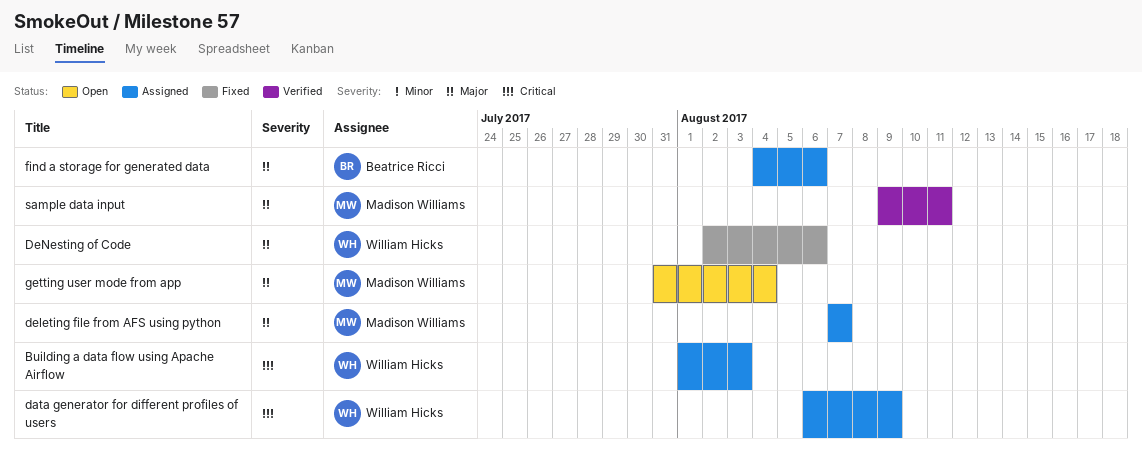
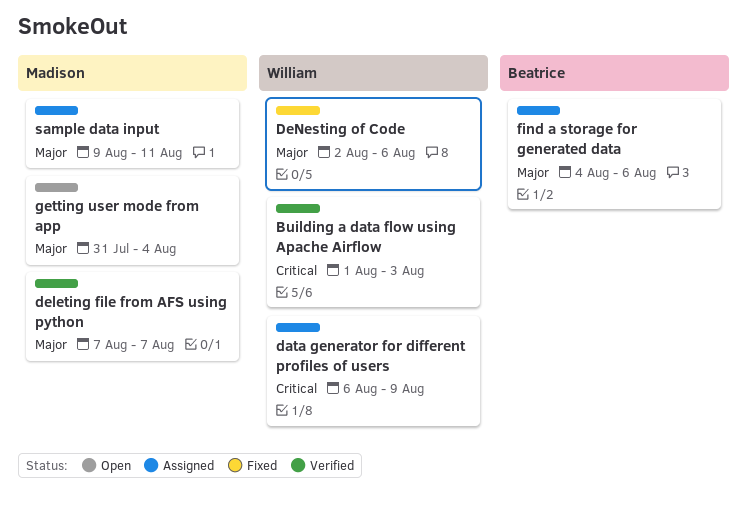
Building a data flow using Apache Airflow, status: Assigned -> Verified
deleting file from AFS using python, status: Assigned -> Verified
sample data input, status: Verified -> Assigned

